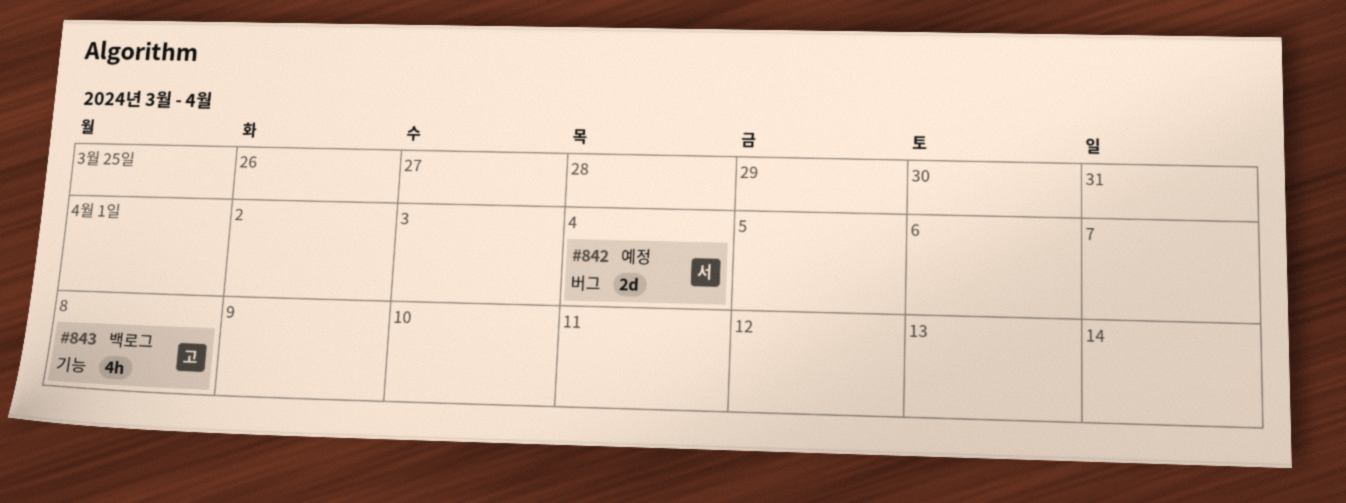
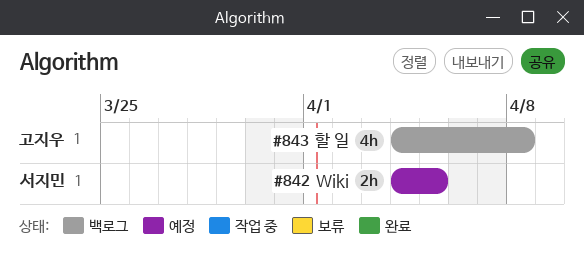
#842, estimate: 2d -> 2h
#842, due: Apr 4 -> Apr 5

